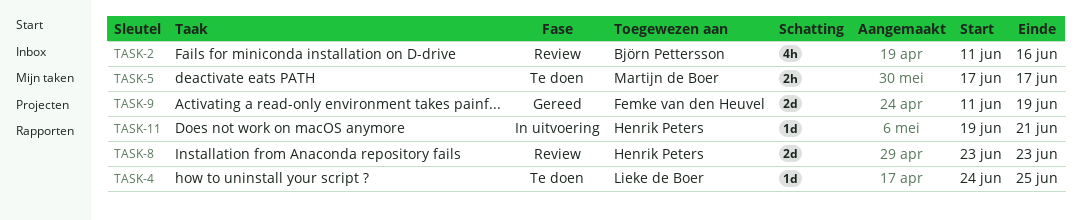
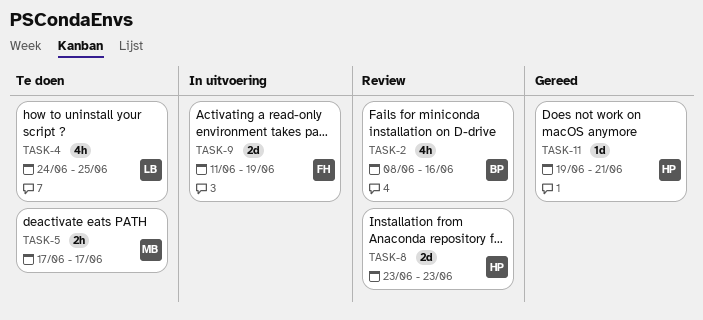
TASK-2, start: Jun 11 -> Jun 8
TASK-4, estimate: 1d -> 4h
TASK-9, status: Gereed -> In uitvoering
TASK-11, status: In uitvoering -> Gereed

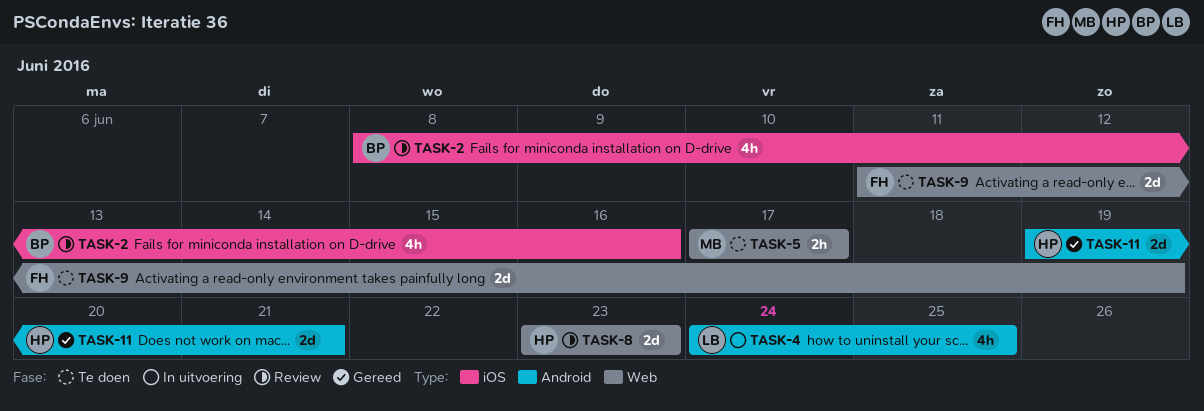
TASK-4, status: Te doen -> In uitvoering
TASK-9, status: In uitvoering -> Te doen
TASK-11, estimate: 1d -> 2d

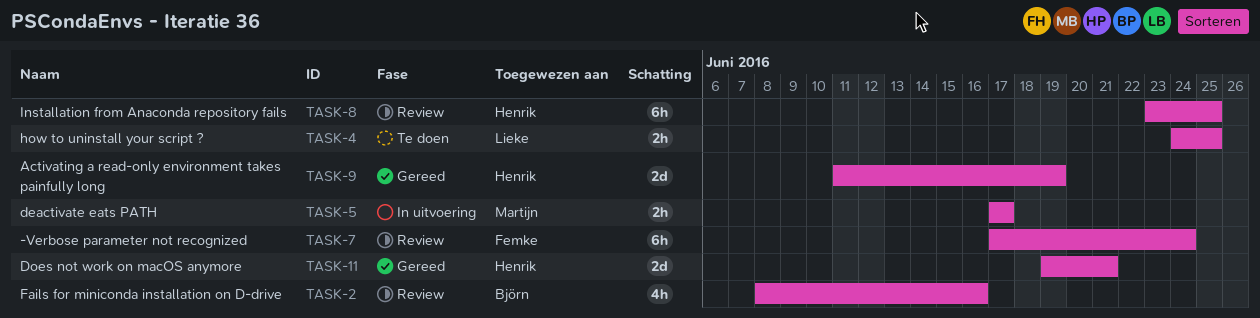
TASK-4, status: In uitvoering -> Te doen
TASK-4, estimate: 4h -> 2h
TASK-5, status: Te doen -> In uitvoering
TASK-7: none -> present
TASK-8, estimate: 2d -> 6h
TASK-8, due: Jun 23 -> Jun 25
TASK-9, status: Te doen -> Gereed
TASK-9, owner: Femke -> Henrik

